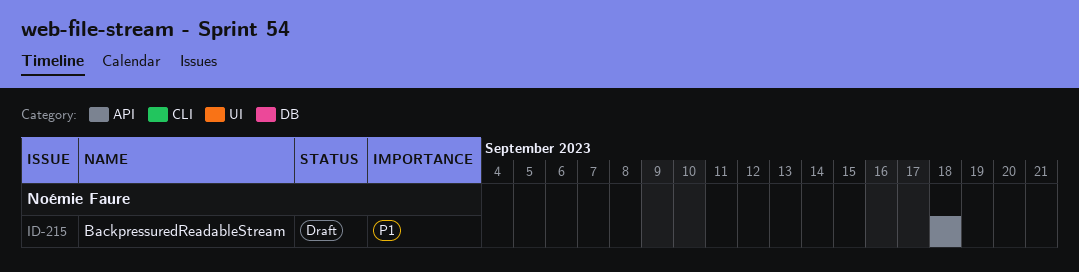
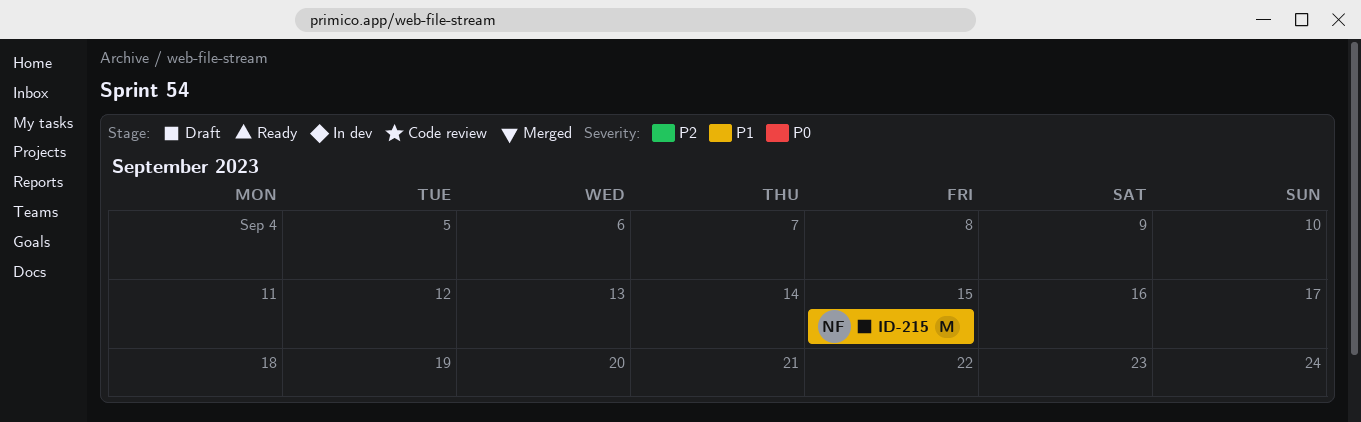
ID-215, start: Sep 18 -> Sep 15
ID-215, due: Sep 18 -> Sep 15

